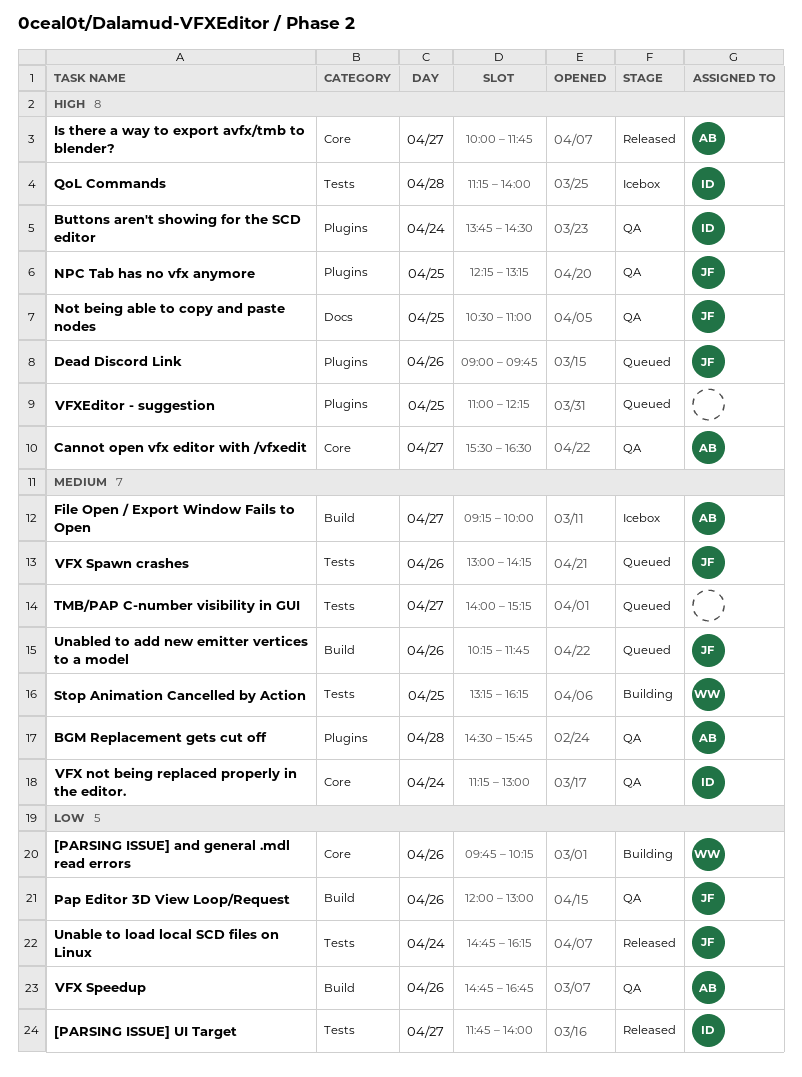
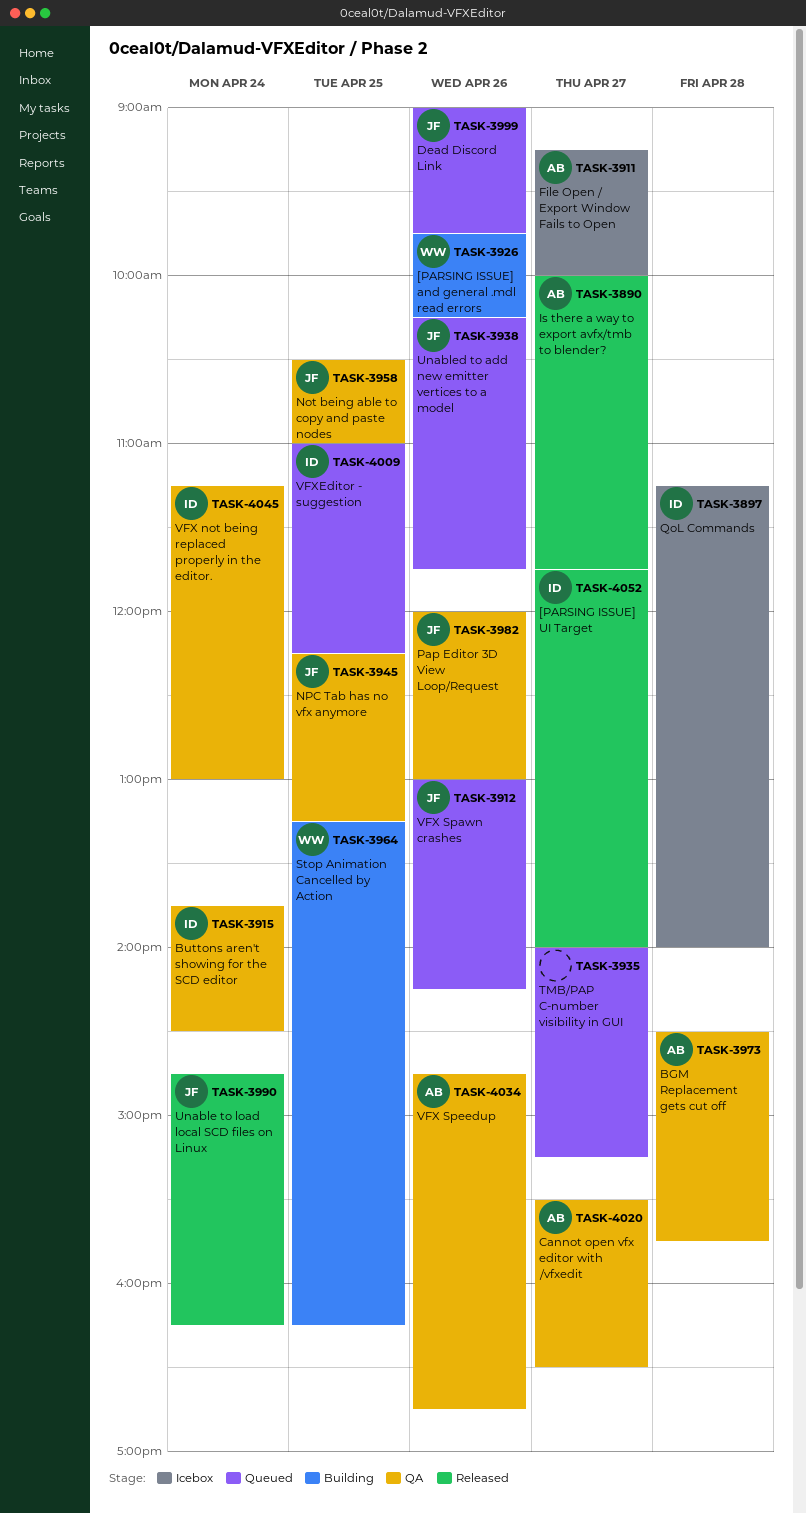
VFXEditor - suggestion, owner: none -> ID

